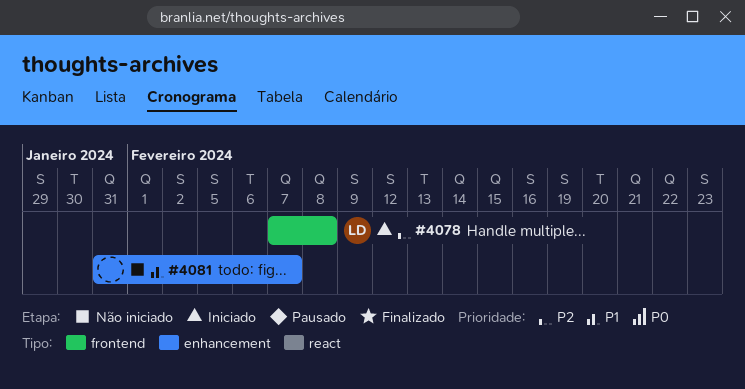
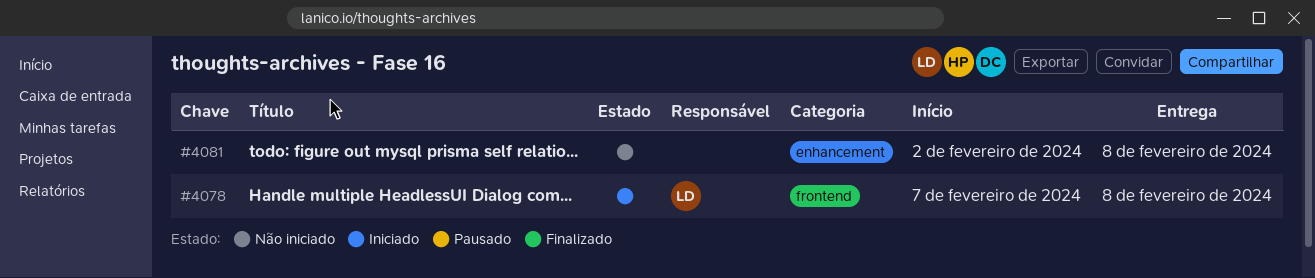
#4081, start: Jan 31 -> Feb 2
#4081, due: Feb 7 -> Feb 8

